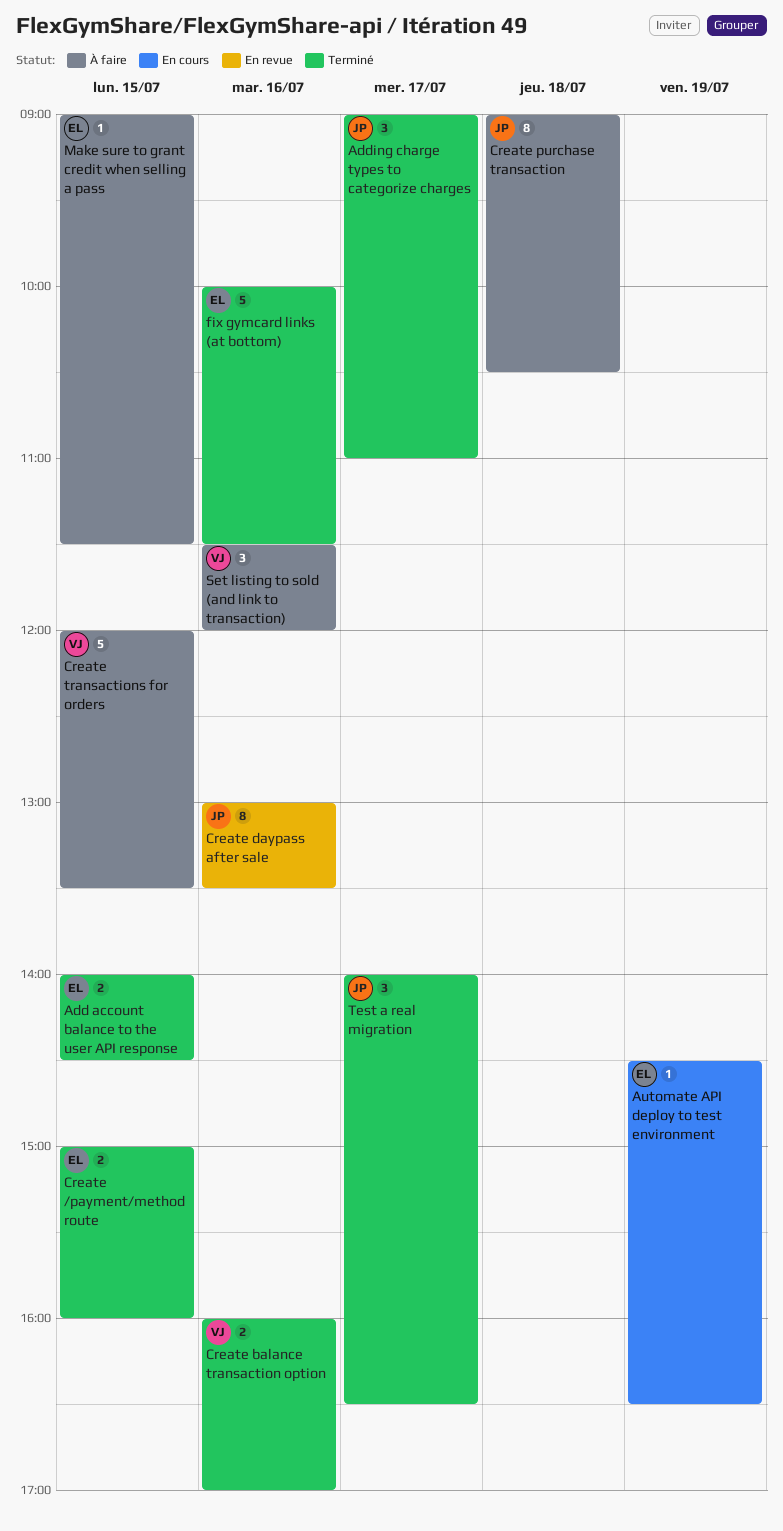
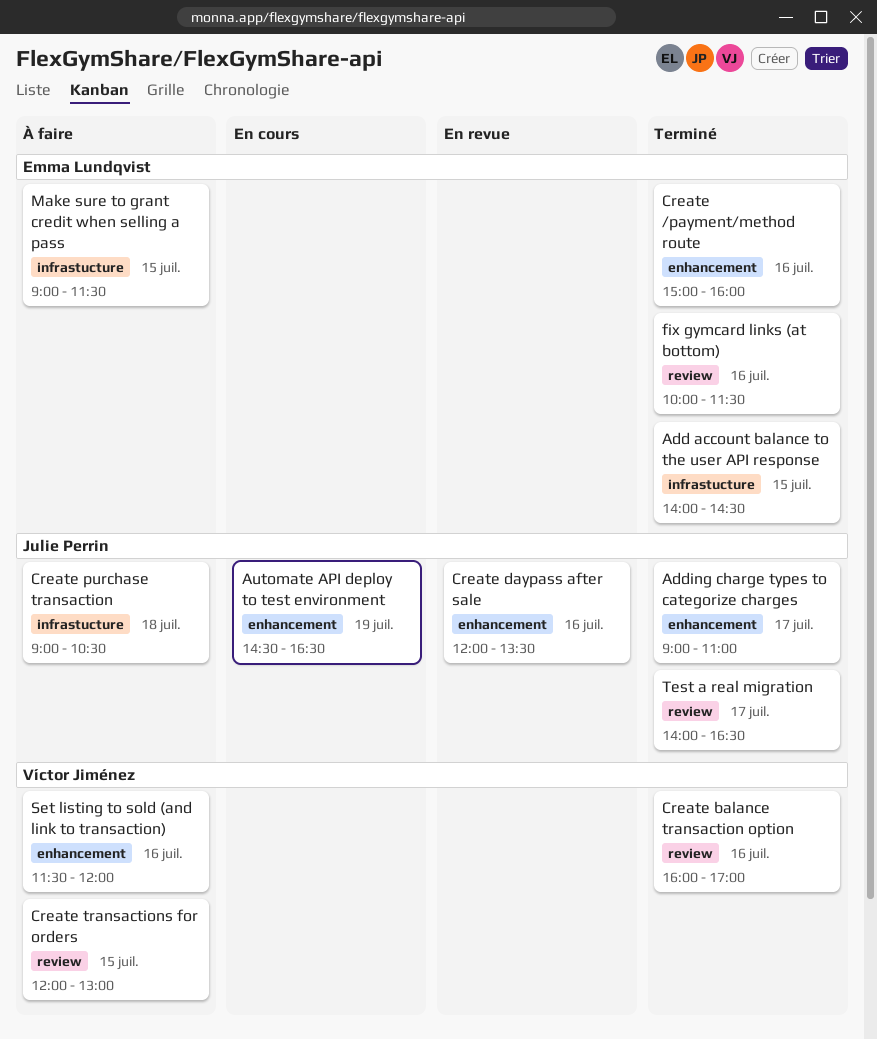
Automate API deploy to test environment, owner: Emma Lundqvist -> Julie Perrin
Create /payment/method route, day: Jul 15 -> Jul 16
Create daypass after sale, begins: 13:00 -> 12:00
Create transactions for orders, ends: 13:30 -> 13:00

